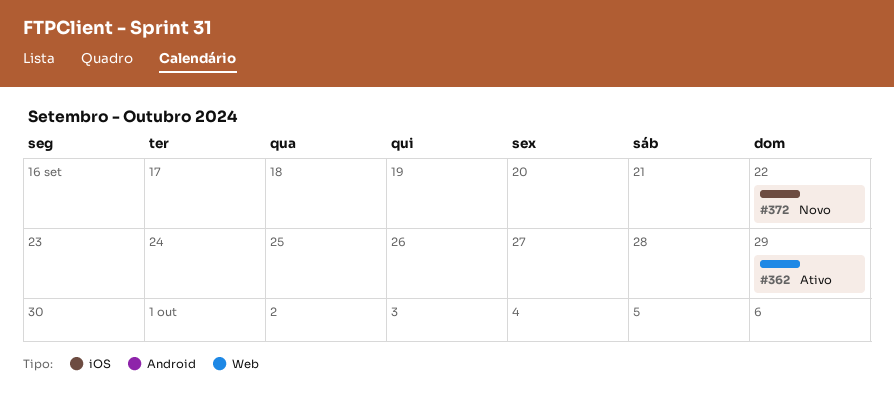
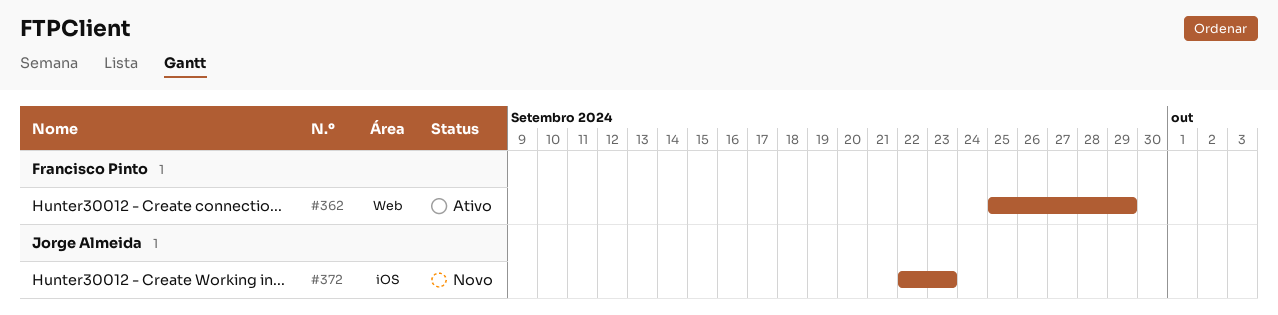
#372, due: Sep 22 -> Sep 23

